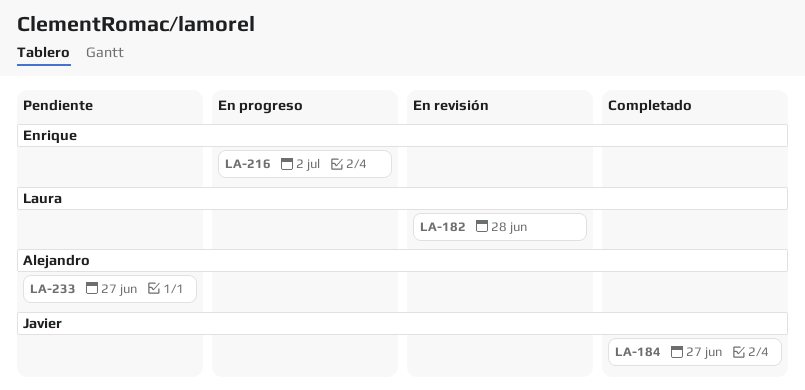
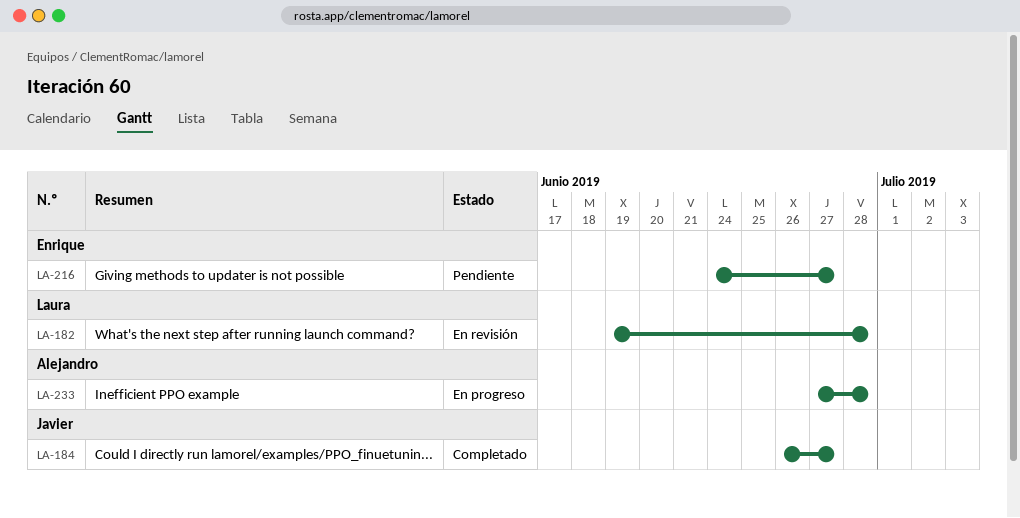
LA-216, status: En progreso -> Pendiente
LA-216, due: Jul 2 -> Jun 27
LA-233, status: Pendiente -> En progreso
LA-233, due: Jun 27 -> Jun 28

